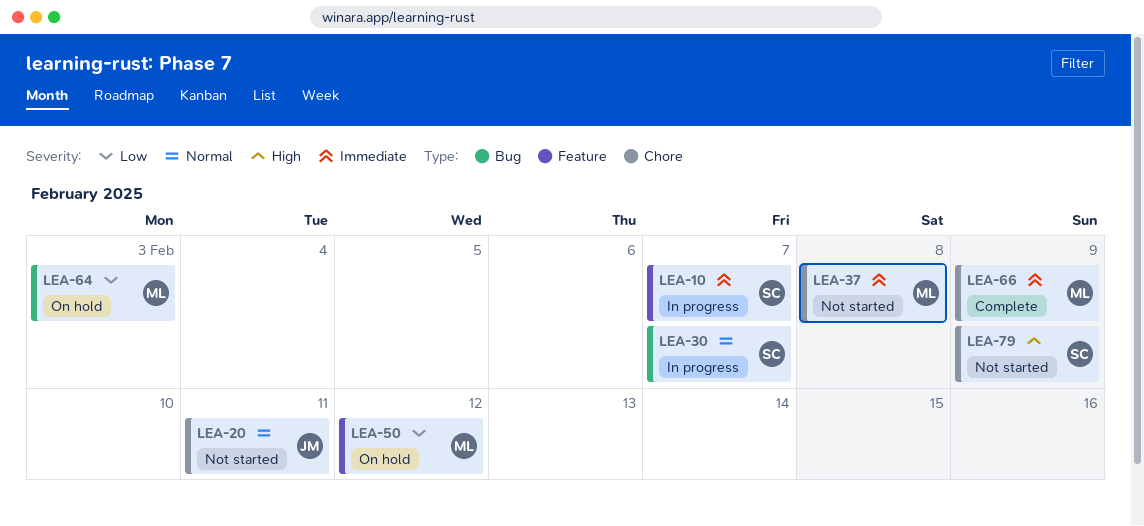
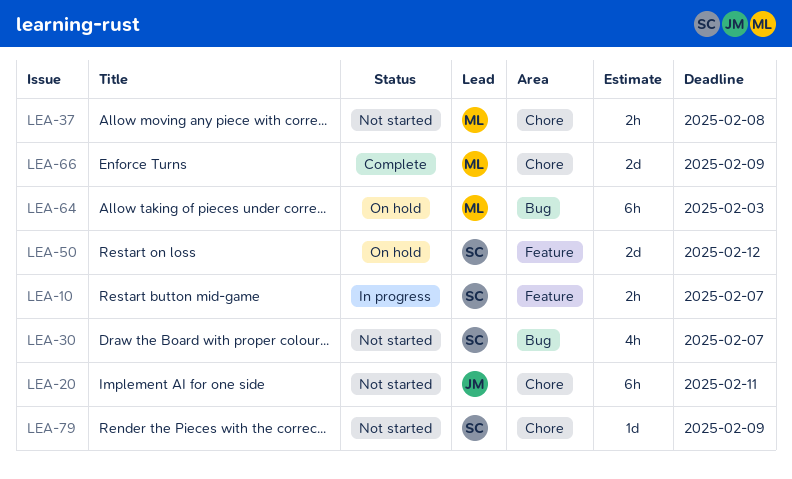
LEA-30, status: In progress -> Not started
LEA-50, owner: ML -> SC

